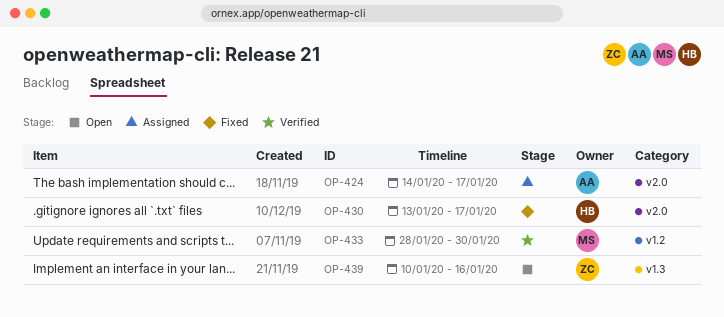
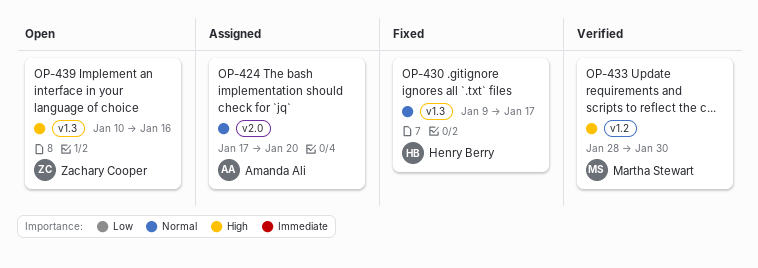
OP-424, start: Jan 14 -> Jan 17
OP-424, due: Jan 17 -> Jan 20
OP-430, label: v2.0 -> v1.3
OP-430, start: Jan 13 -> Jan 9

